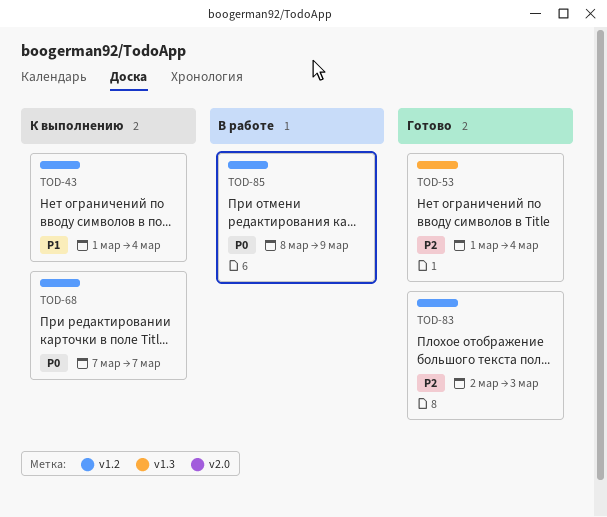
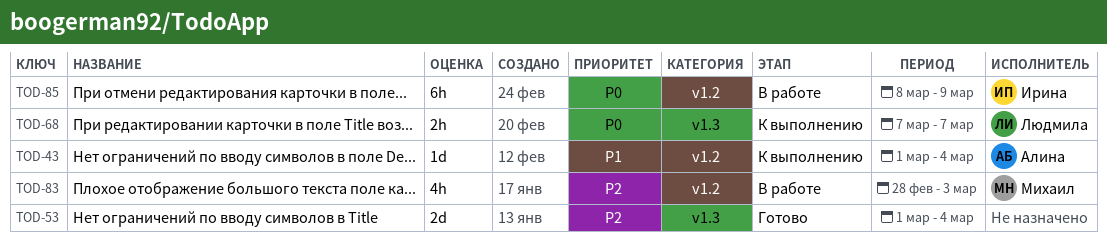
TOD-68, label: v1.2 -> v1.3
TOD-83, status: Готово -> В работе
TOD-83, start: Mar 2 -> Feb 28

